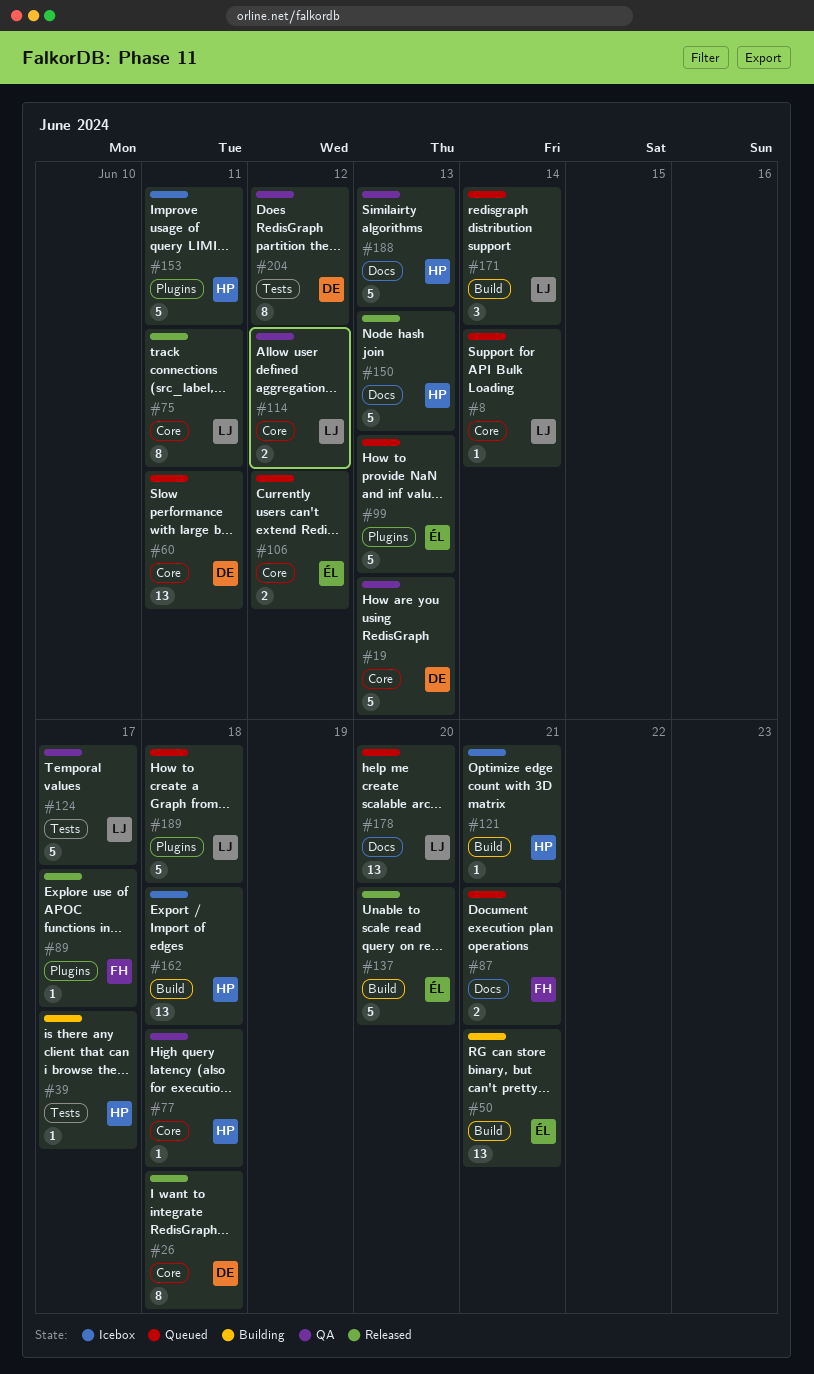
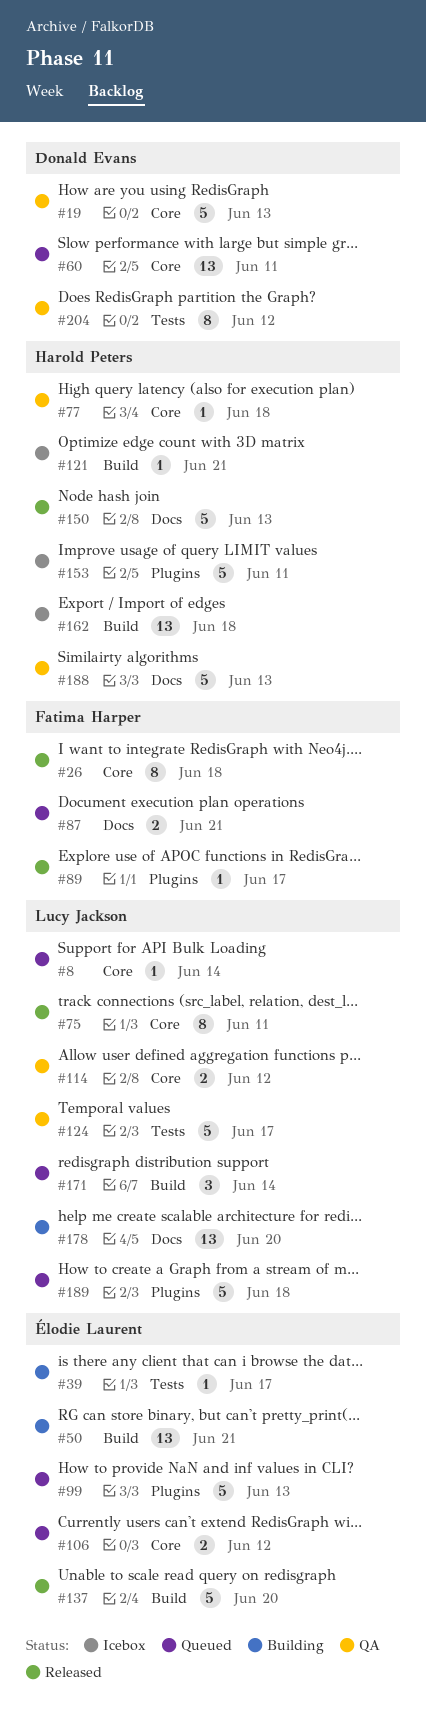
#26, owner: Donald Evans -> Fatima Harper
#39, owner: Harold Peters -> Élodie Laurent
#178, status: Queued -> Building

